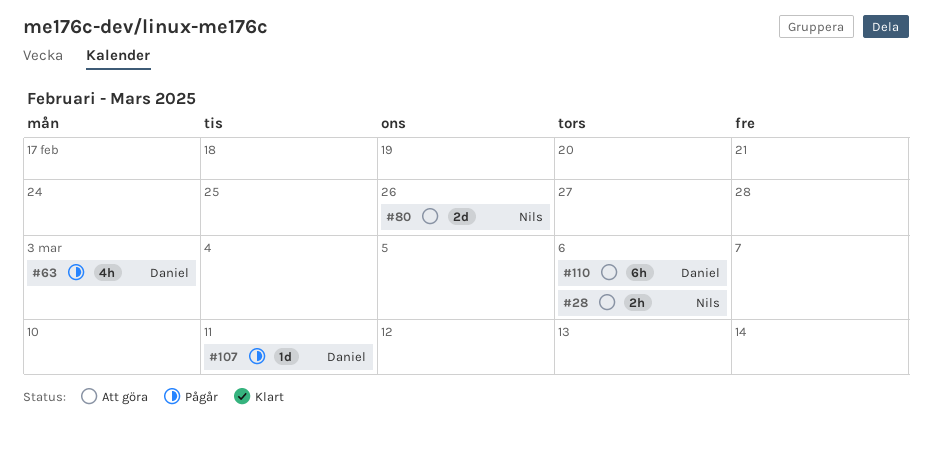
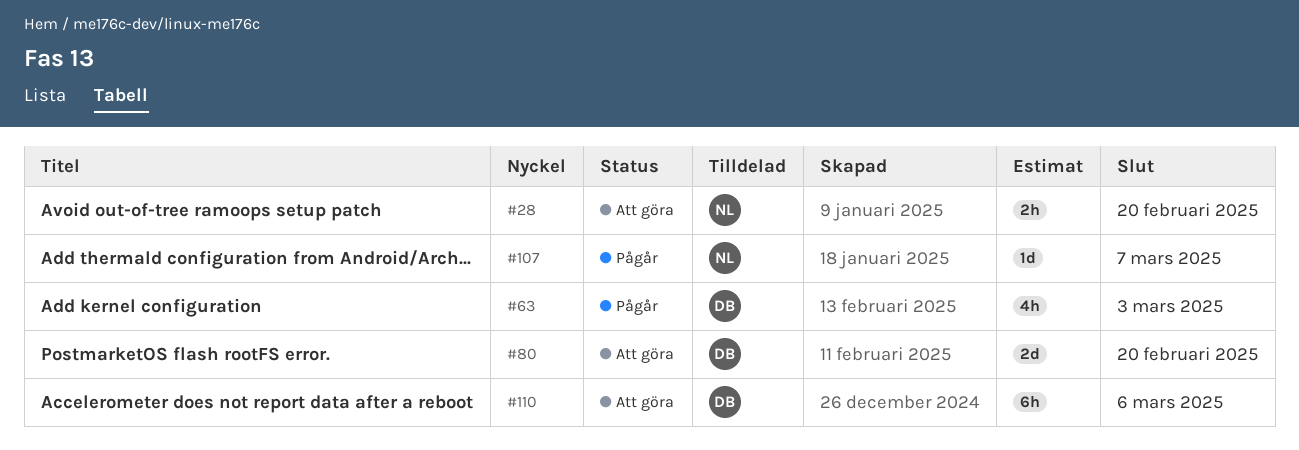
#28, due: Mar 6 -> Feb 20
#80, owner: Nils -> Daniel
#80, due: Feb 26 -> Feb 20
#107, owner: Daniel -> Nils
#107, due: Mar 11 -> Mar 7

